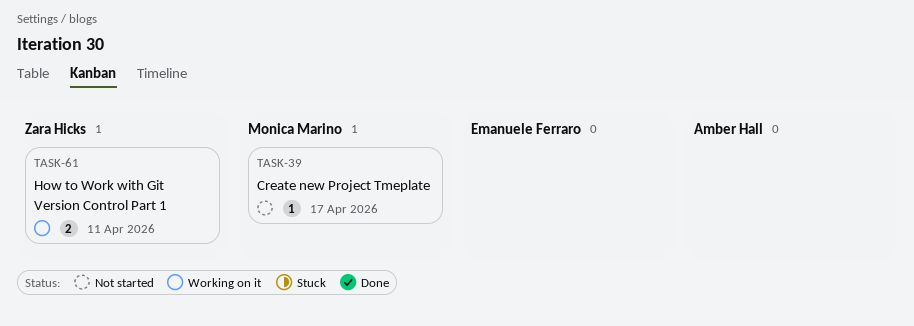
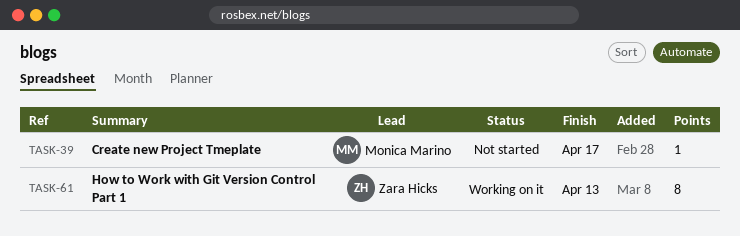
TASK-61, estimate: 2 -> 8
TASK-61, due: Apr 11 -> Apr 13

